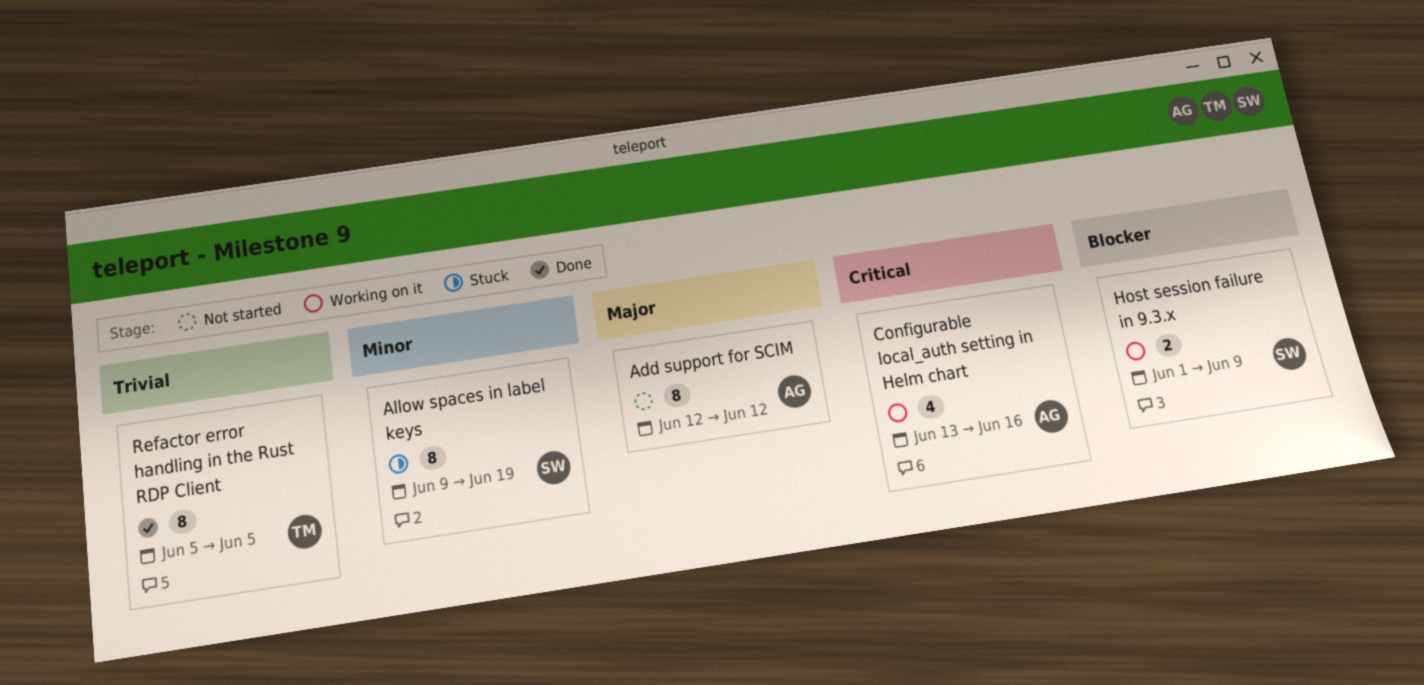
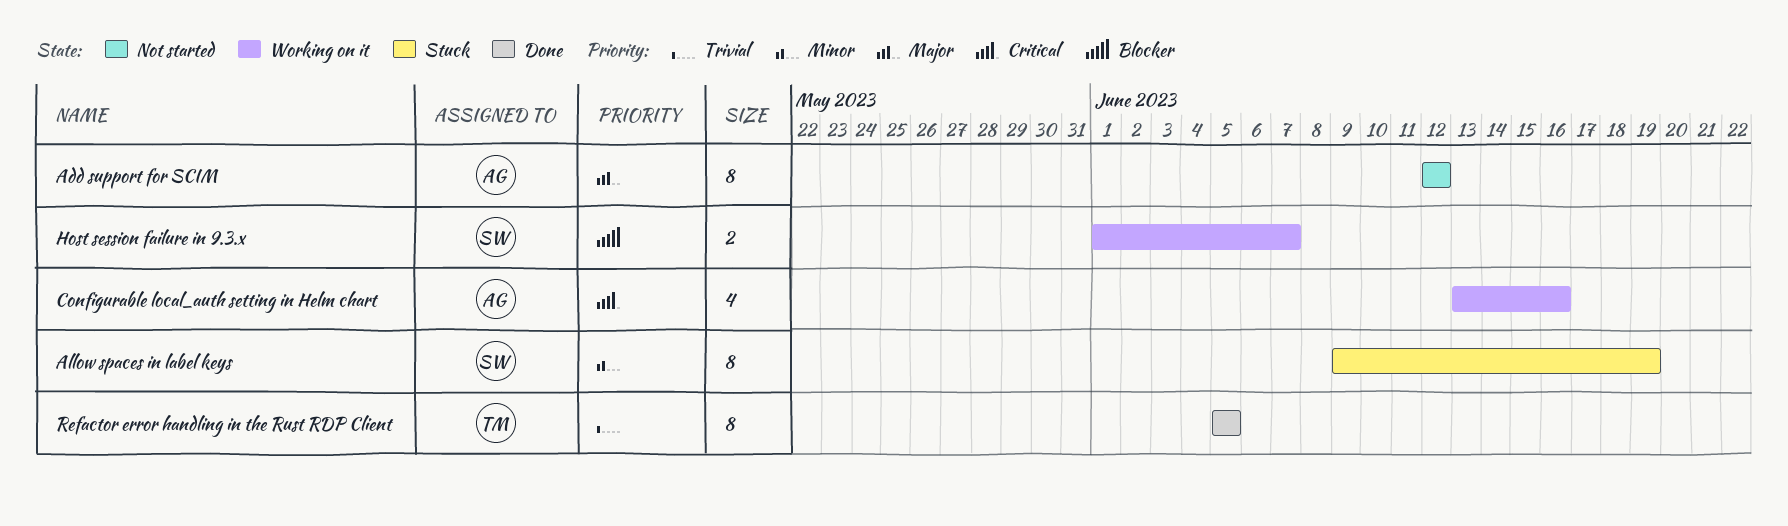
Host session failure in 9.3.x, due: Jun 9 -> Jun 7

